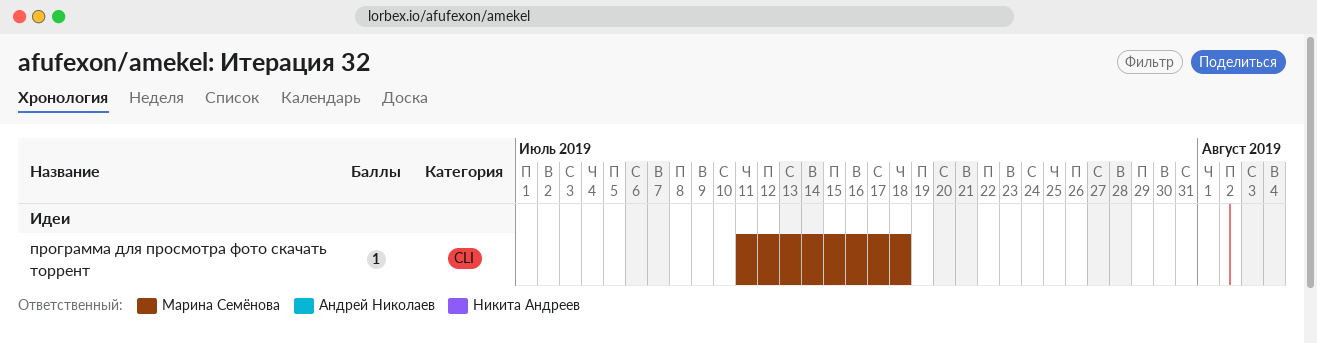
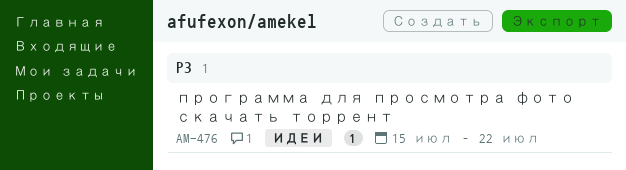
программа для просмотра фото скачать торрент, start: Jul 11 -> Jul 15
программа для просмотра фото скачать торрент, due: Jul 18 -> Jul 22

